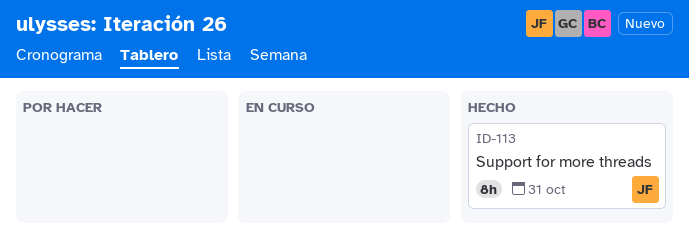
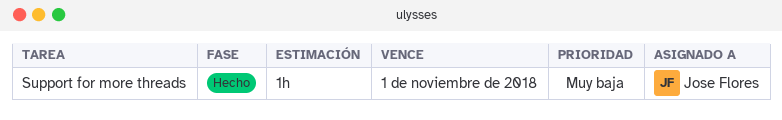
Support for more threads, estimate: 8h -> 1h
Support for more threads, due: Oct 31 -> Nov 1

